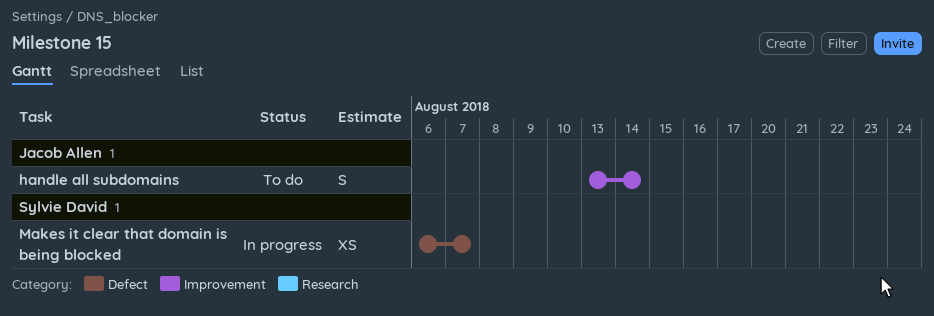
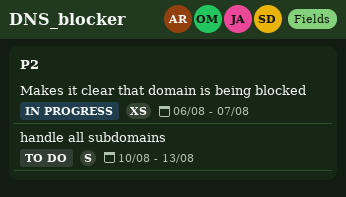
handle all subdomains, start: Aug 13 -> Aug 10
handle all subdomains, due: Aug 14 -> Aug 13

